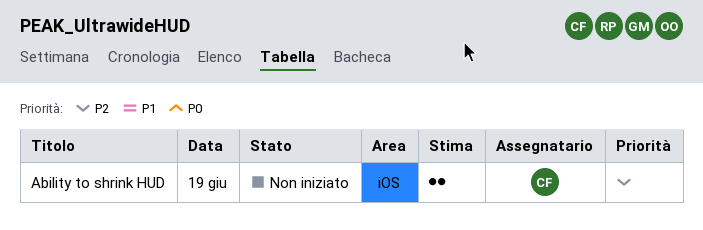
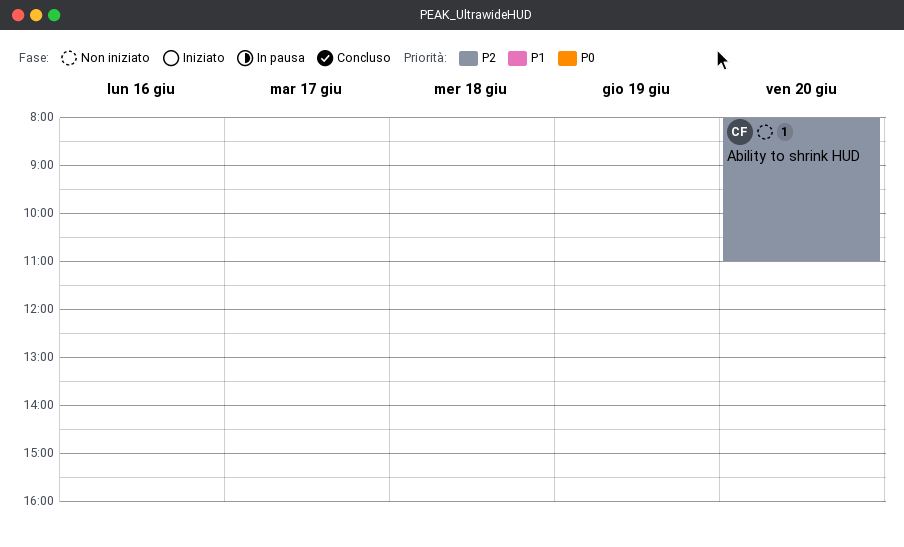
Ability to shrink HUD, estimate: 2 -> 1
Ability to shrink HUD, day: Jun 19 -> Jun 20

